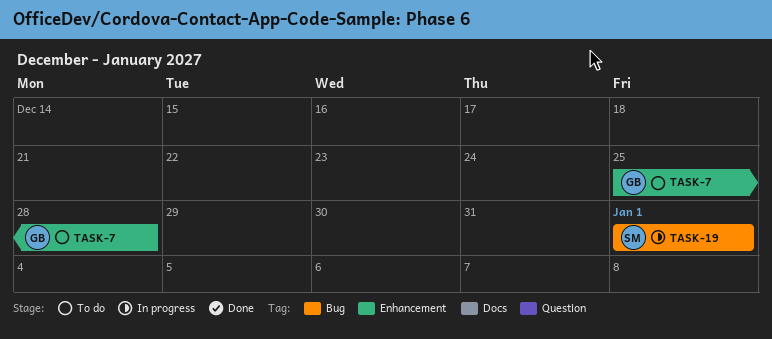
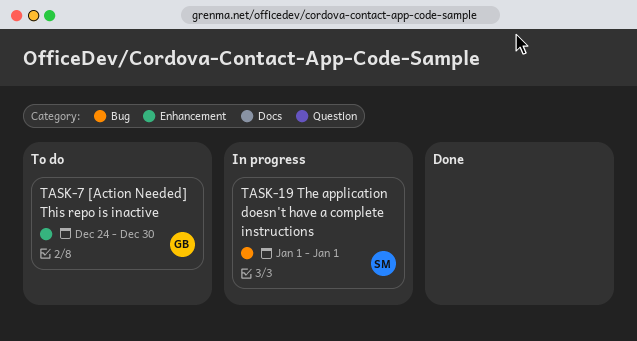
TASK-7, start: Dec 25 -> Dec 24
TASK-7, due: Dec 28 -> Dec 30

